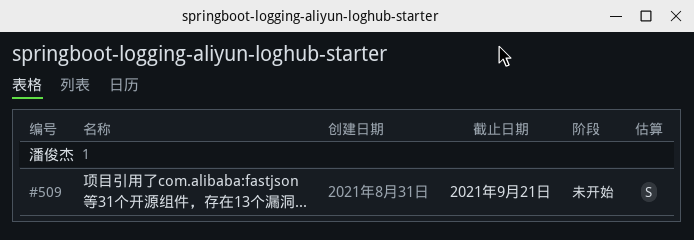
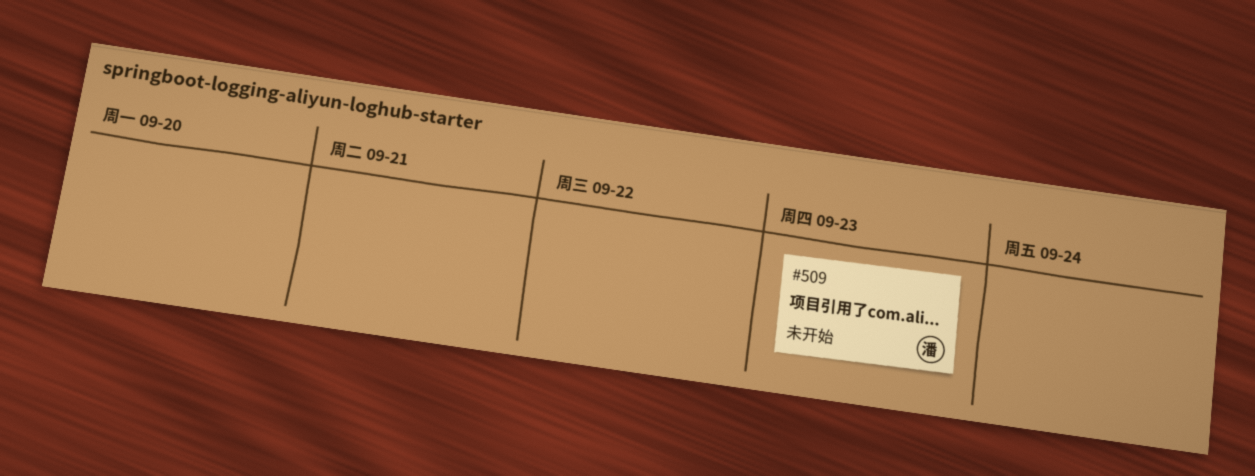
#509, due: Sep 21 -> Sep 23

